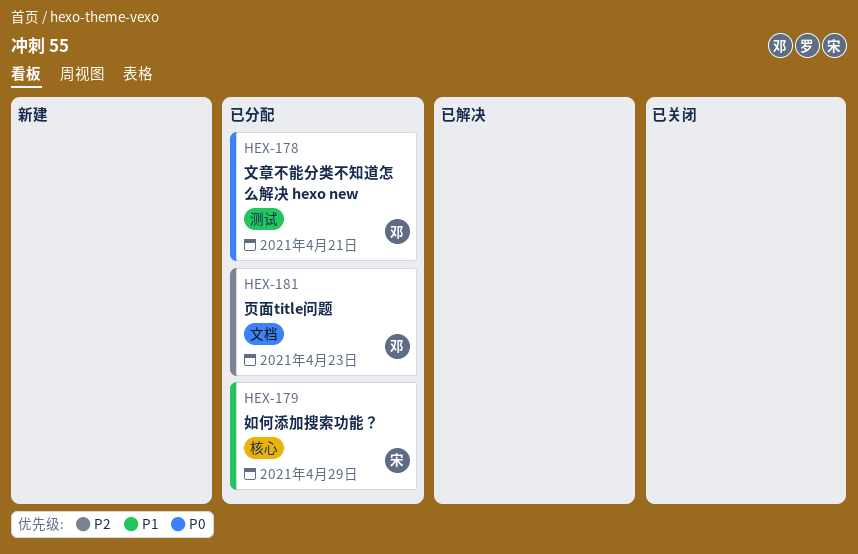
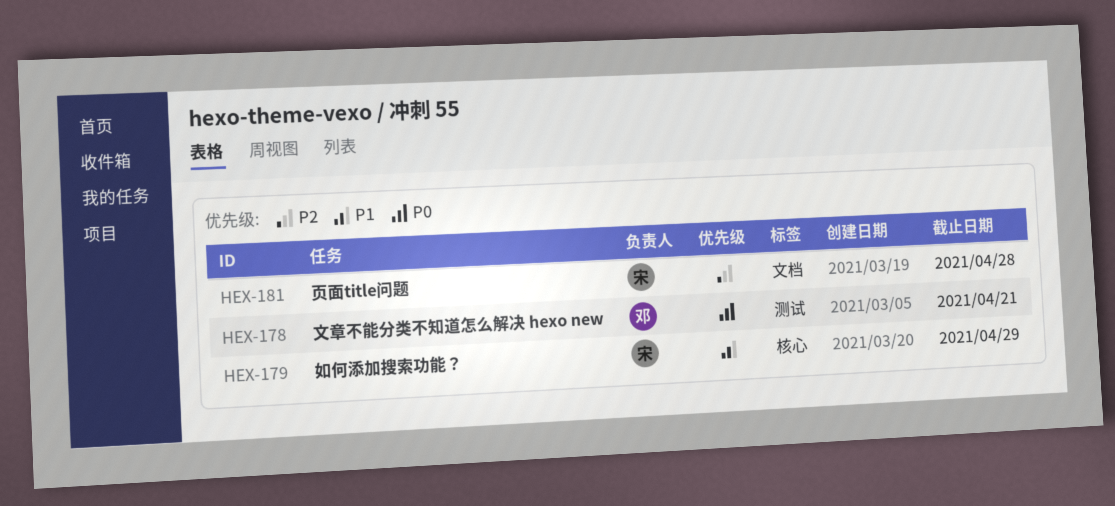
HEX-181, owner: 邓 -> 宋
HEX-181, due: Apr 23 -> Apr 28

